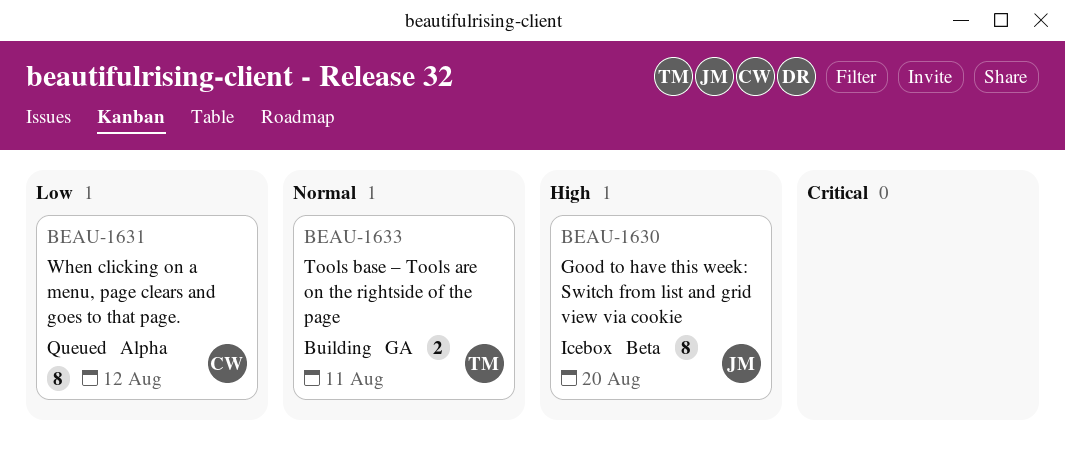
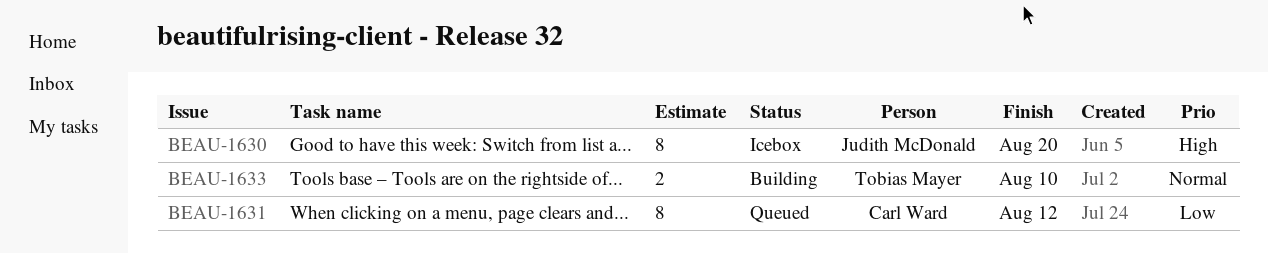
BEAU-1633, due: Aug 11 -> Aug 10

